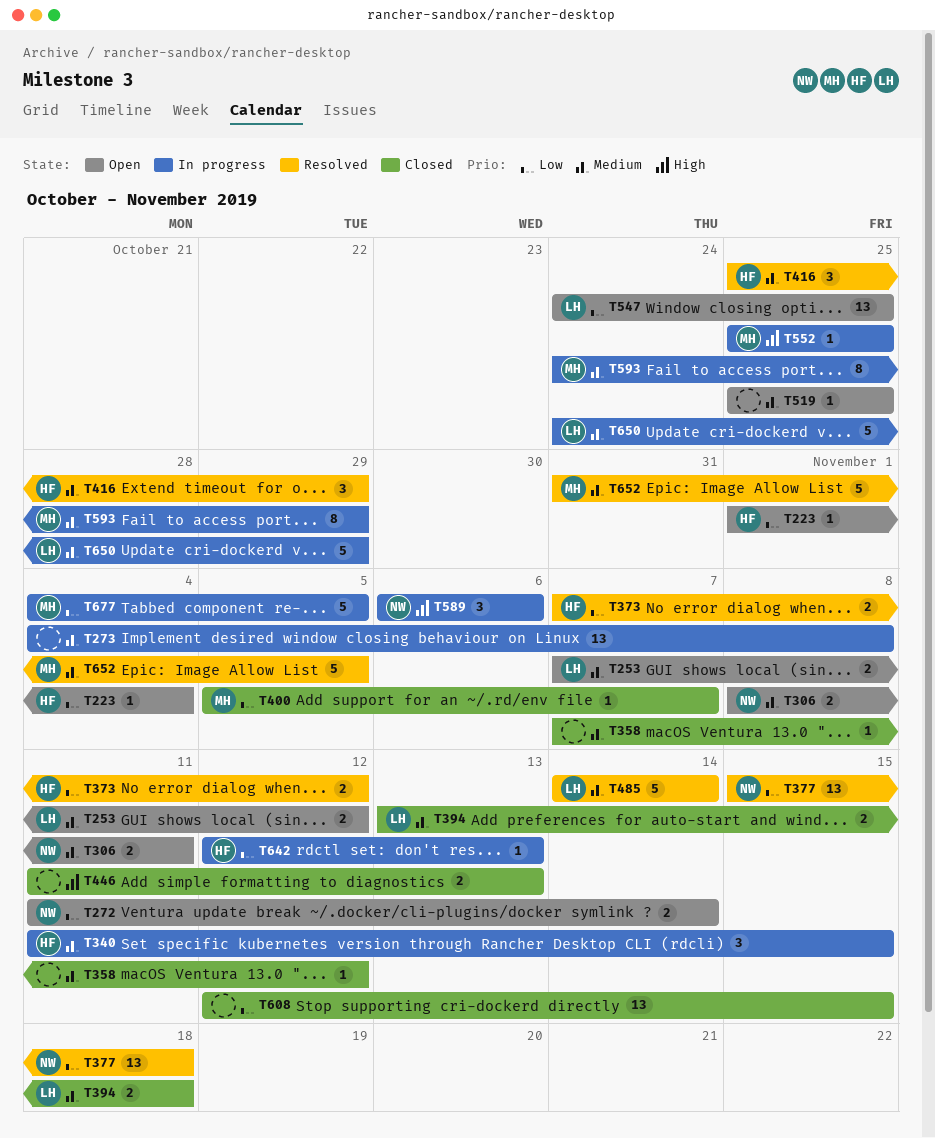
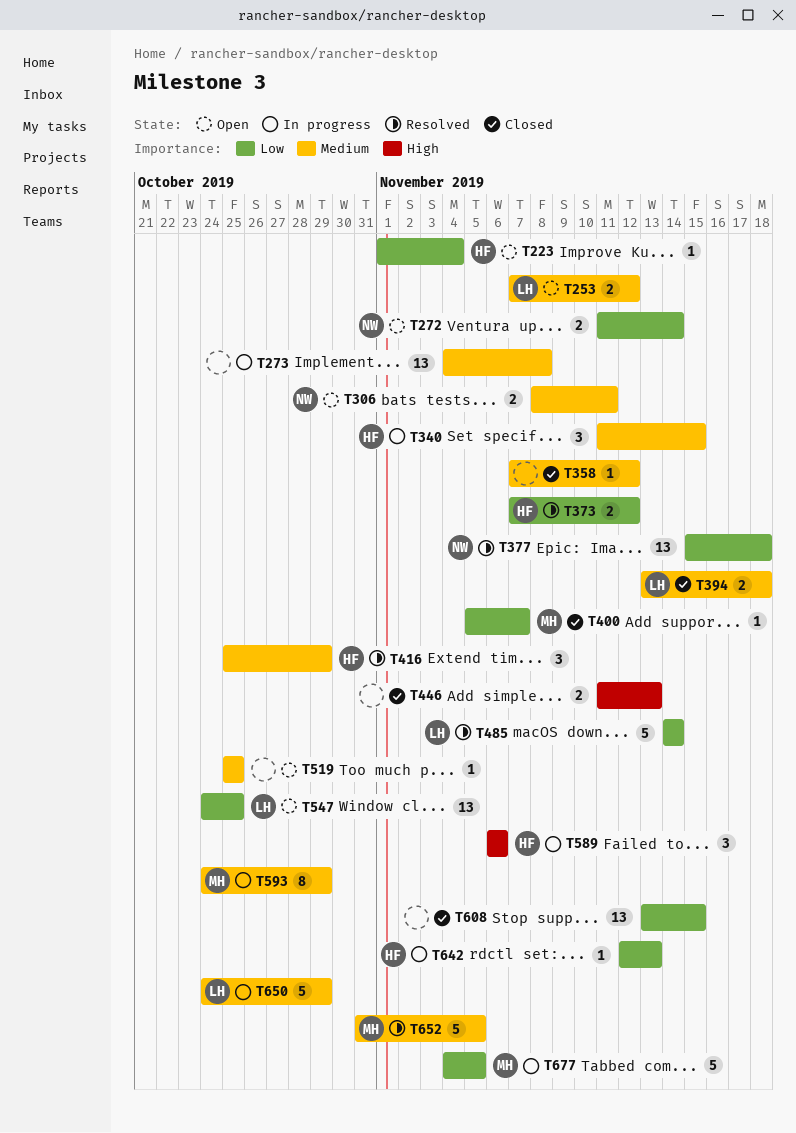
T485, priority: Medium -> Low
T552: present -> none
T589, owner: NW -> HF
T608, start: Nov 12 -> Nov 13

